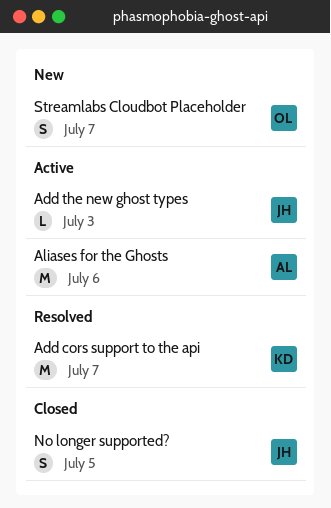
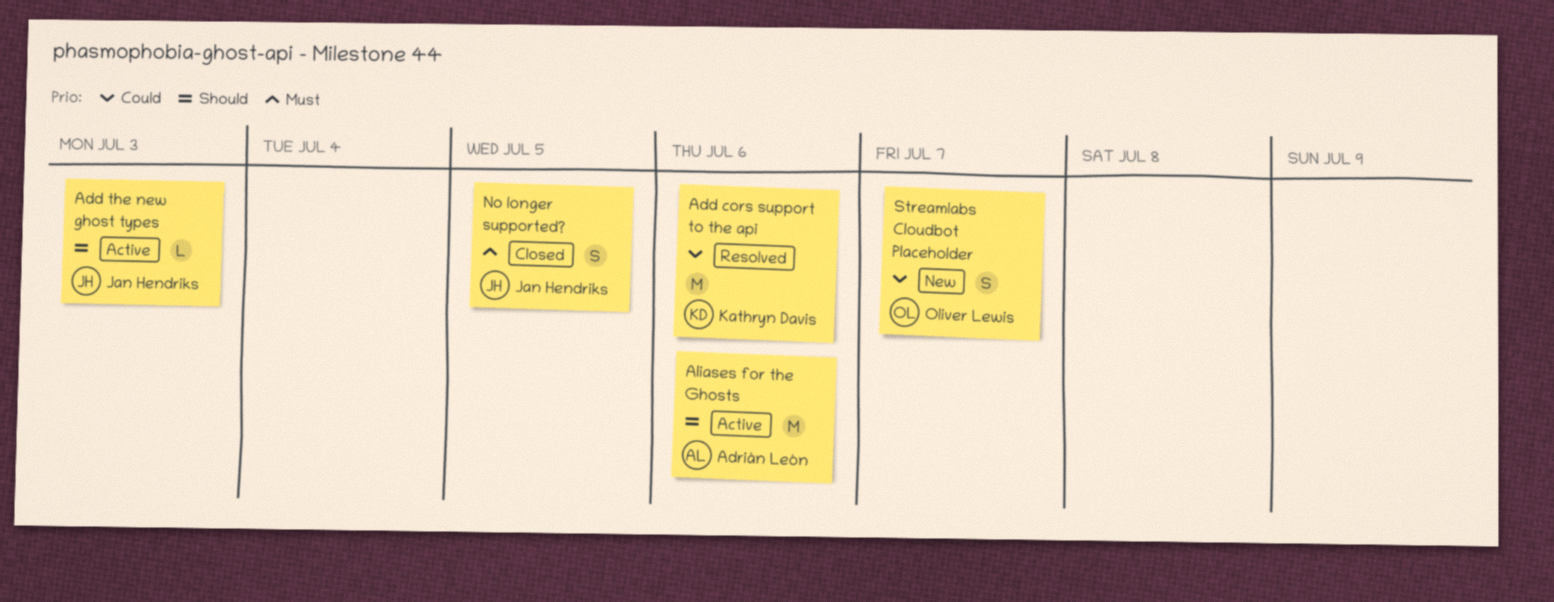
Add cors support to the api, due: Jul 7 -> Jul 6

